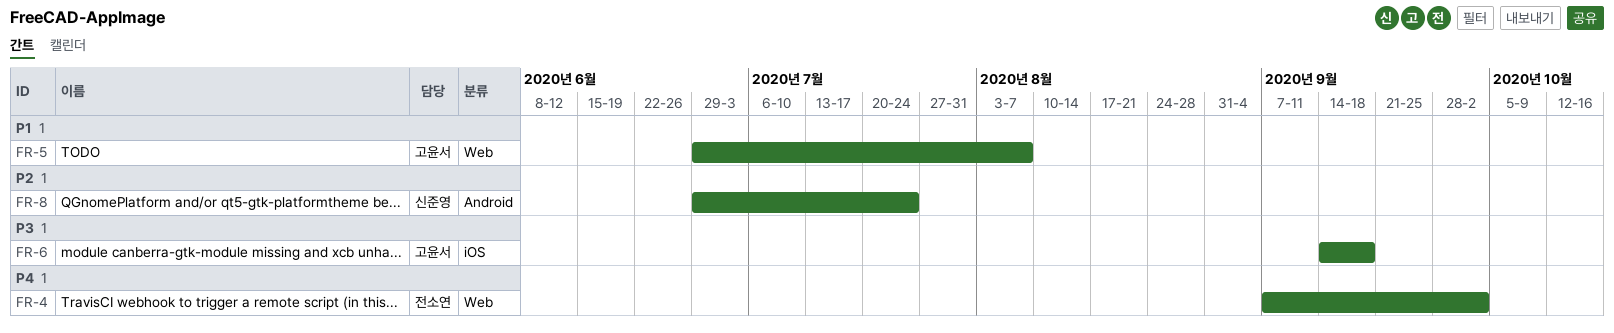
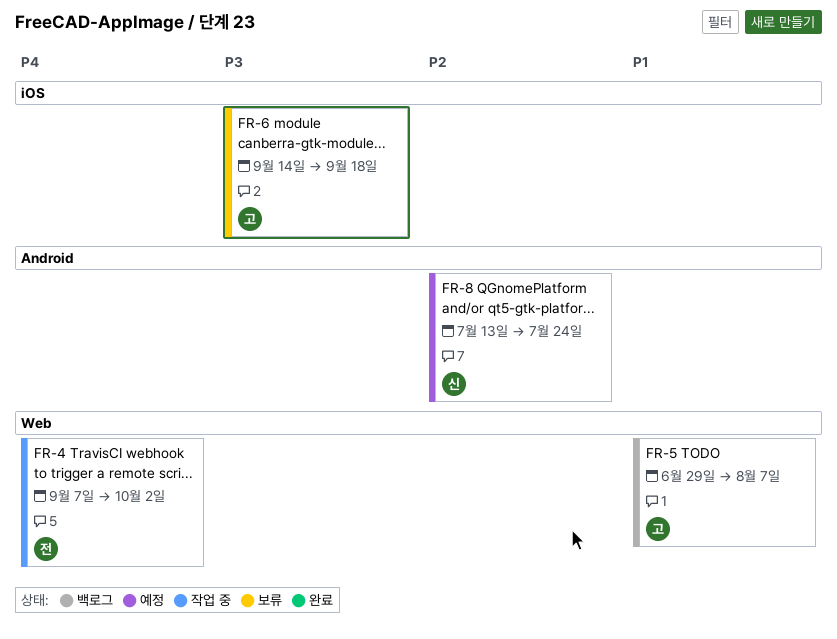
FR-8, start: Jun 29 -> Jul 13

